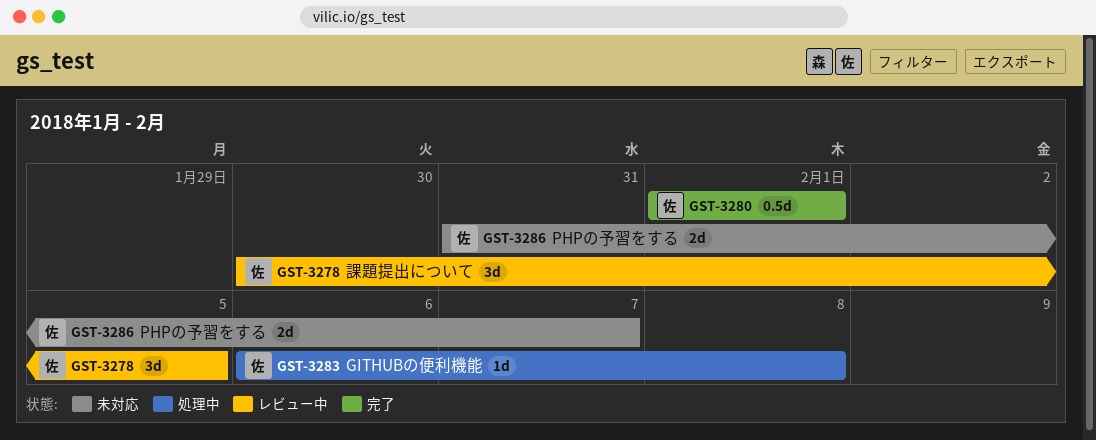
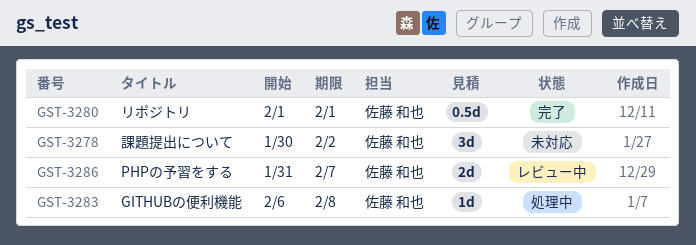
GST-3278, status: レビュー中 -> 未対応
GST-3278, due: Feb 5 -> Feb 2
GST-3286, status: 未対応 -> レビュー中

